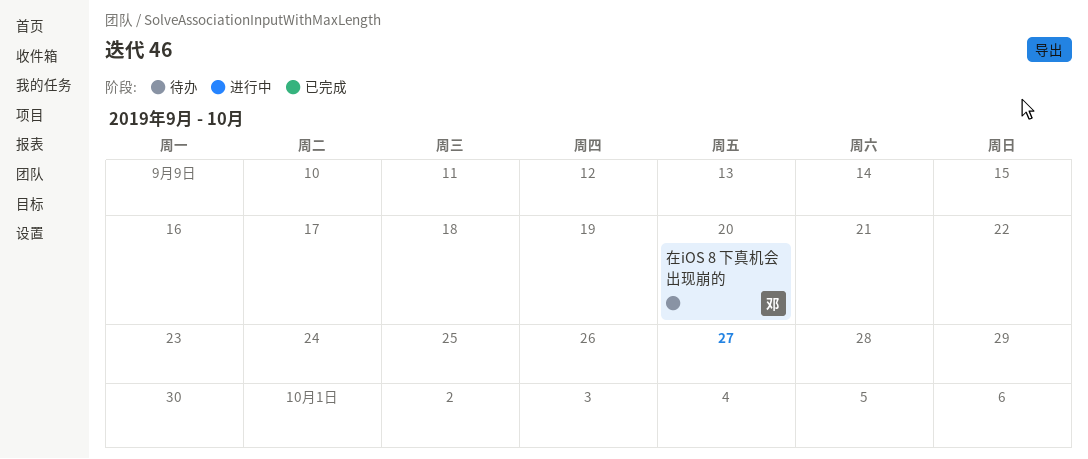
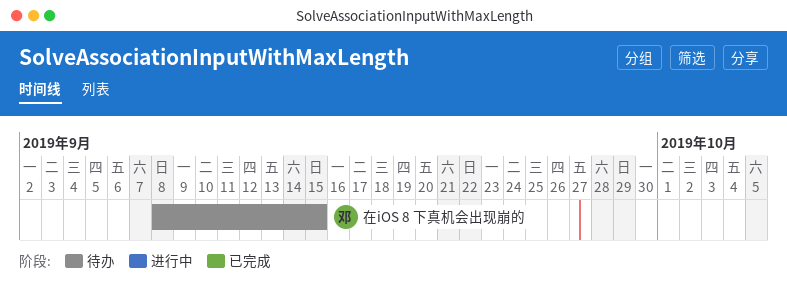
在iOS 8 下真机会出现崩的, due: Sep 20 -> Sep 15

